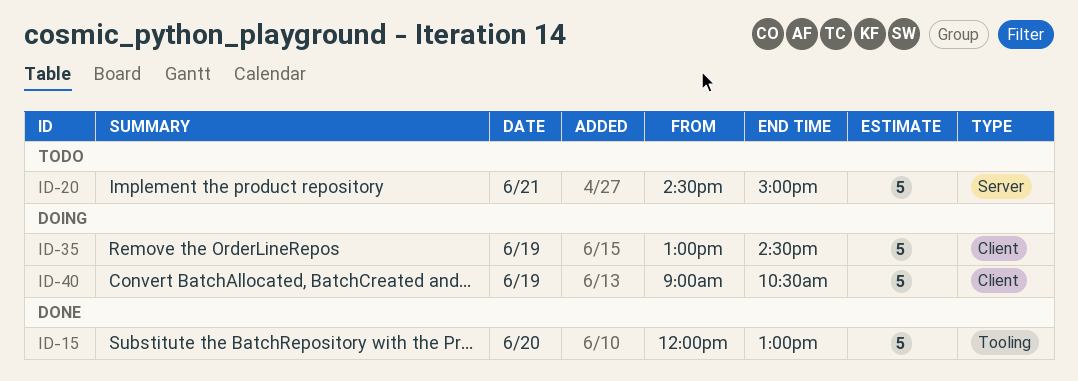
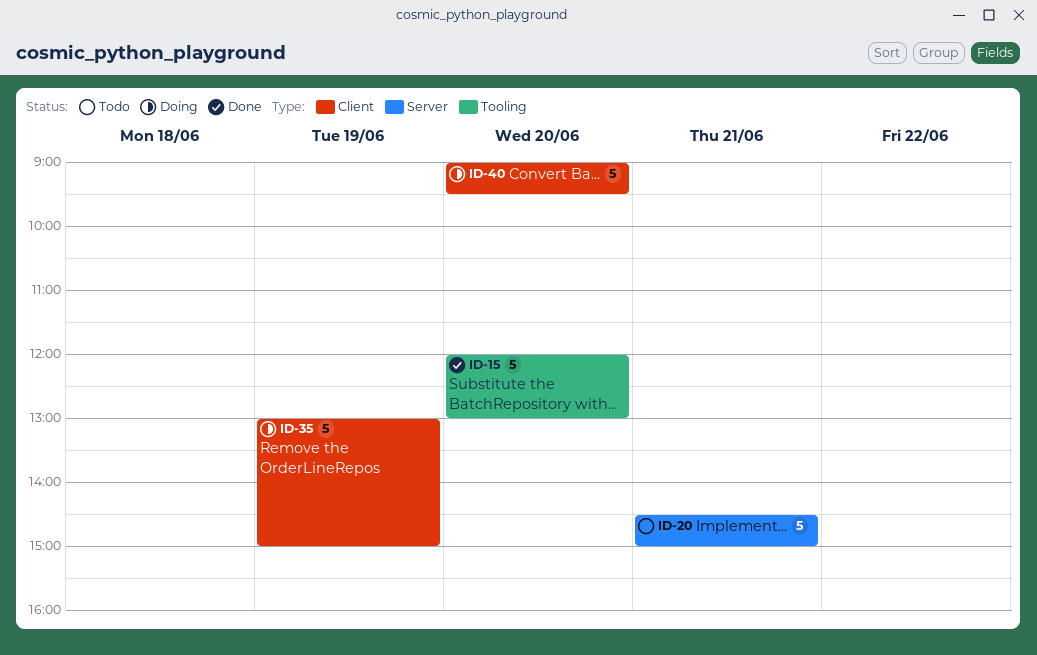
ID-35, ends: 14:30 -> 15:00
ID-40, day: Jun 19 -> Jun 20
ID-40, ends: 10:30 -> 09:30

